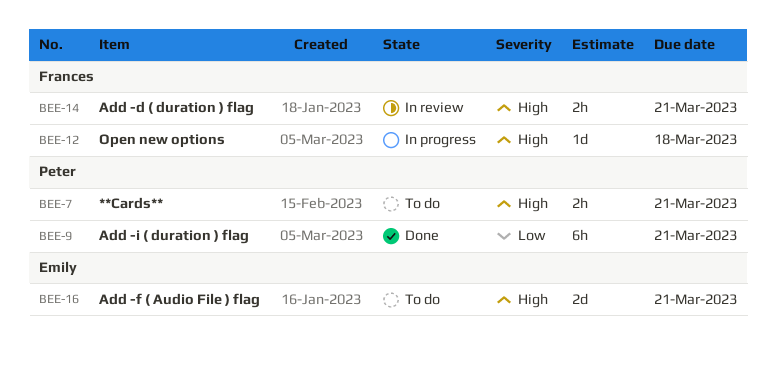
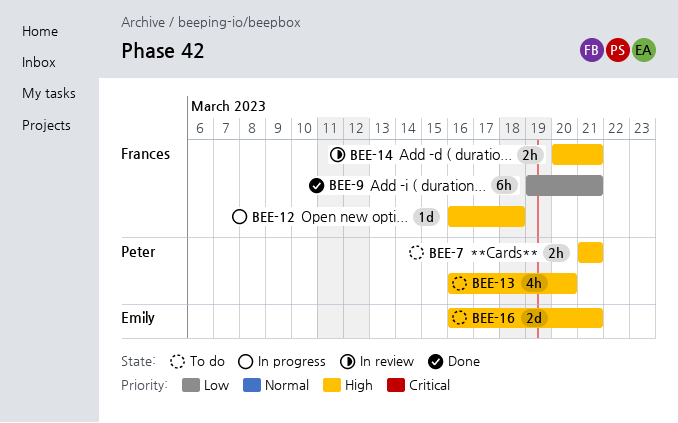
BEE-9, owner: Peter -> Frances
BEE-13: none -> present

